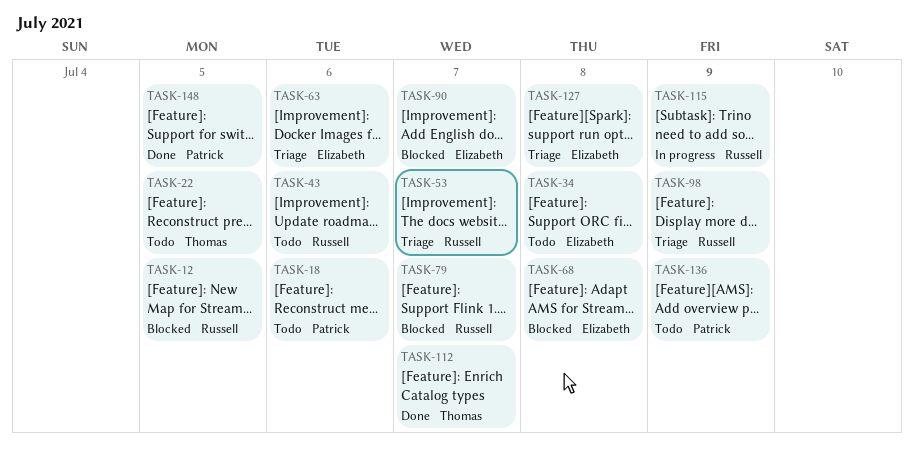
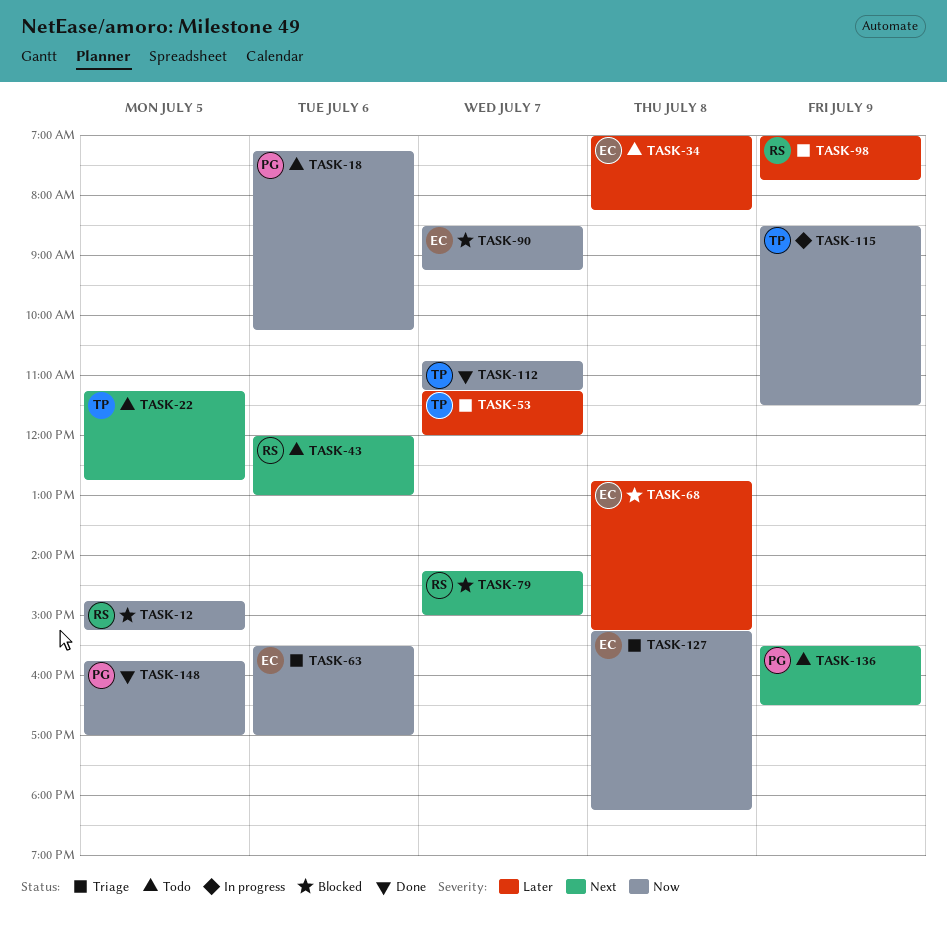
TASK-53, owner: Russell -> Thomas
TASK-115, owner: Russell -> Thomas

